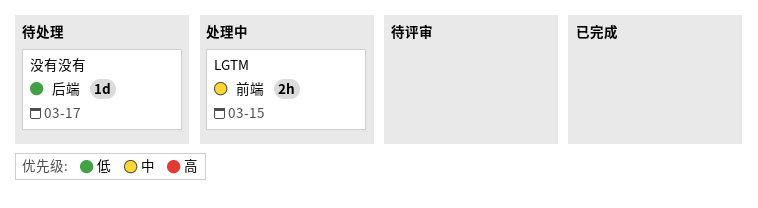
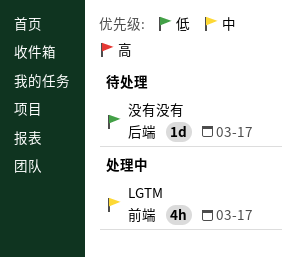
LGTM, estimate: 2h -> 4h
LGTM, due: Mar 15 -> Mar 17

